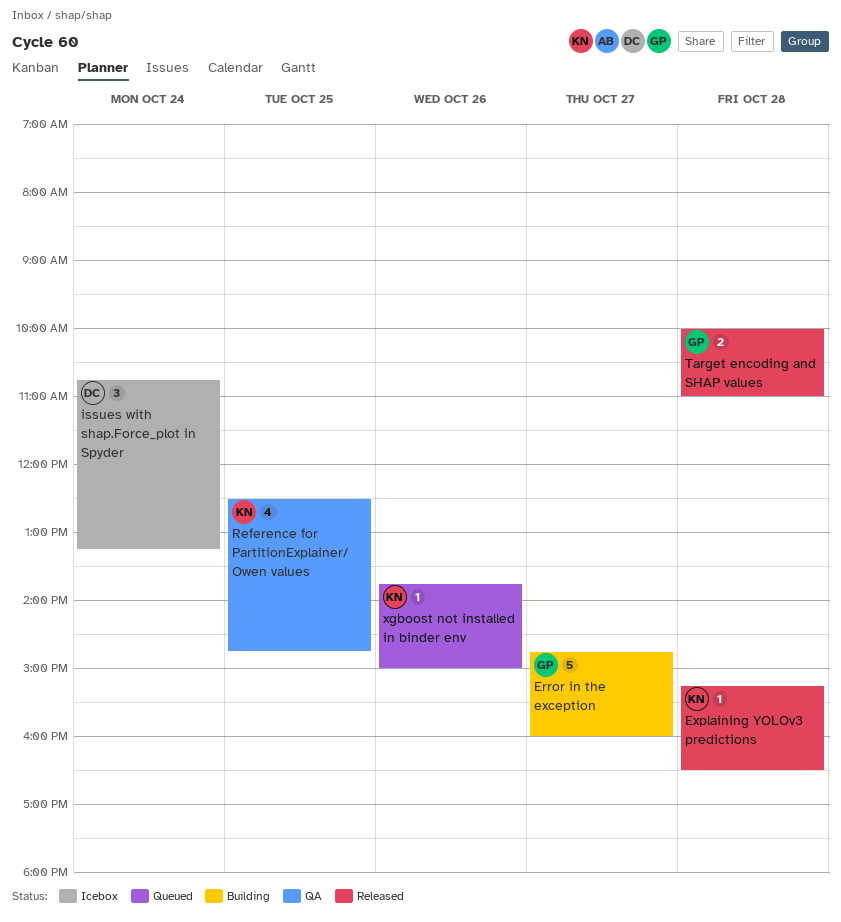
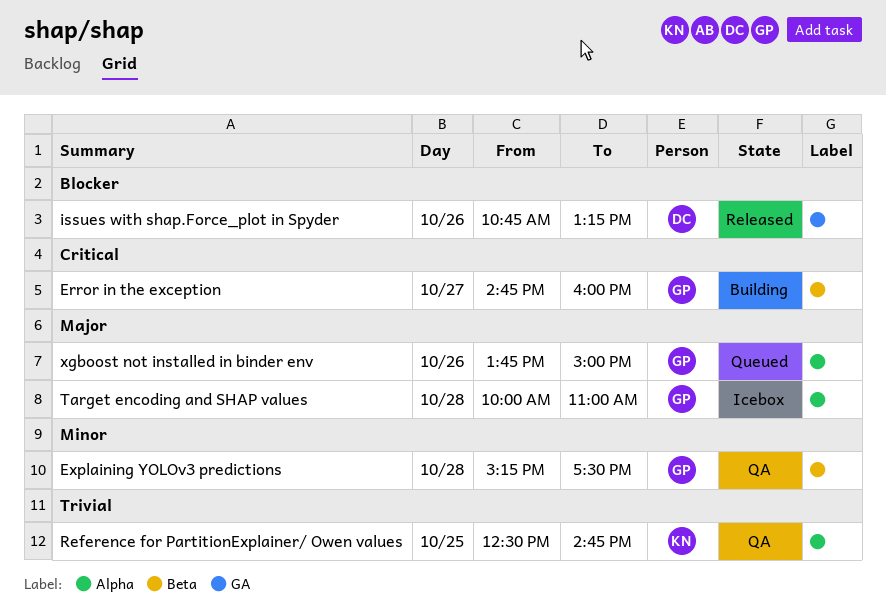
Explaining YOLOv3 predictions, status: Released -> QA
Explaining YOLOv3 predictions, owner: KN -> GP
Explaining YOLOv3 predictions, ends: 16:30 -> 17:30
issues with shap.Force_plot in Spyder, status: Icebox -> Released
issues with shap.Force_plot in Spyder, day: Oct 24 -> Oct 26
Target encoding and SHAP values, status: Released -> Icebox
xgboost not installed in binder env, owner: KN -> GP

